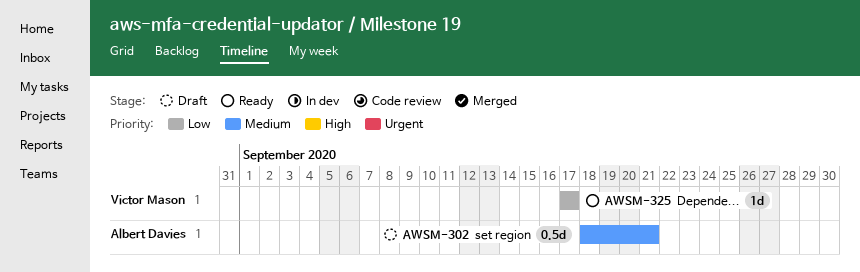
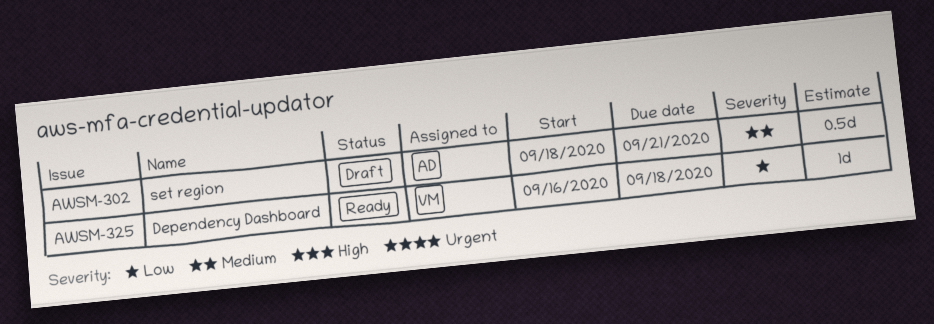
AWSM-325, start: Sep 17 -> Sep 16
AWSM-325, due: Sep 17 -> Sep 18

